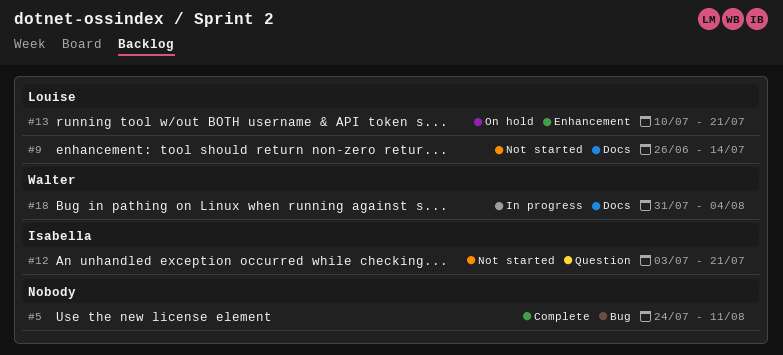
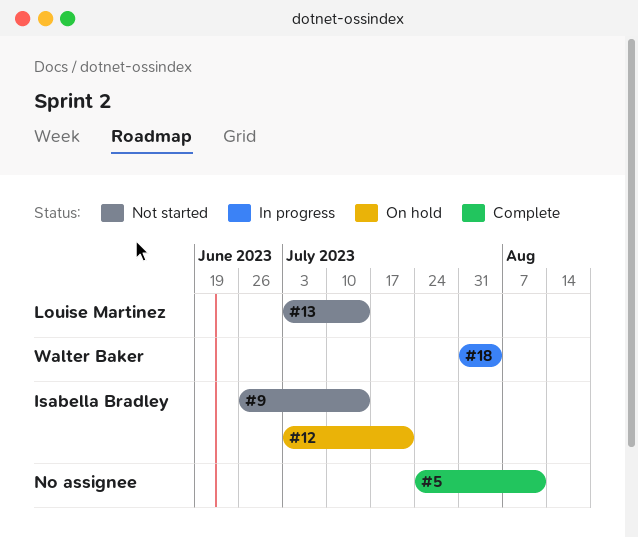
#9, owner: Louise Martinez -> Isabella Bradley
#12, status: Not started -> On hold
#13, status: On hold -> Not started
#13, start: Jul 10 -> Jul 3
#13, due: Jul 21 -> Jul 14

